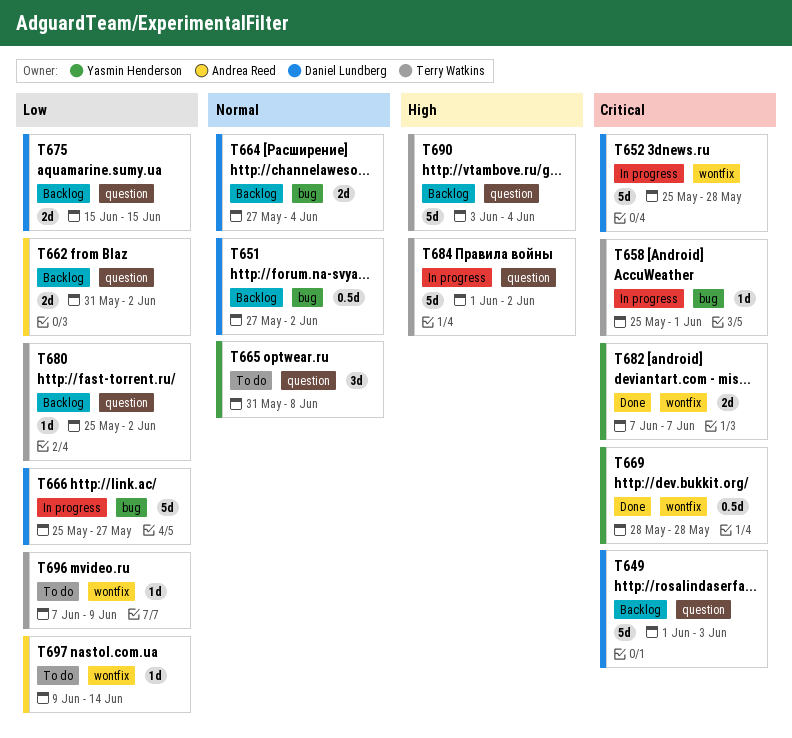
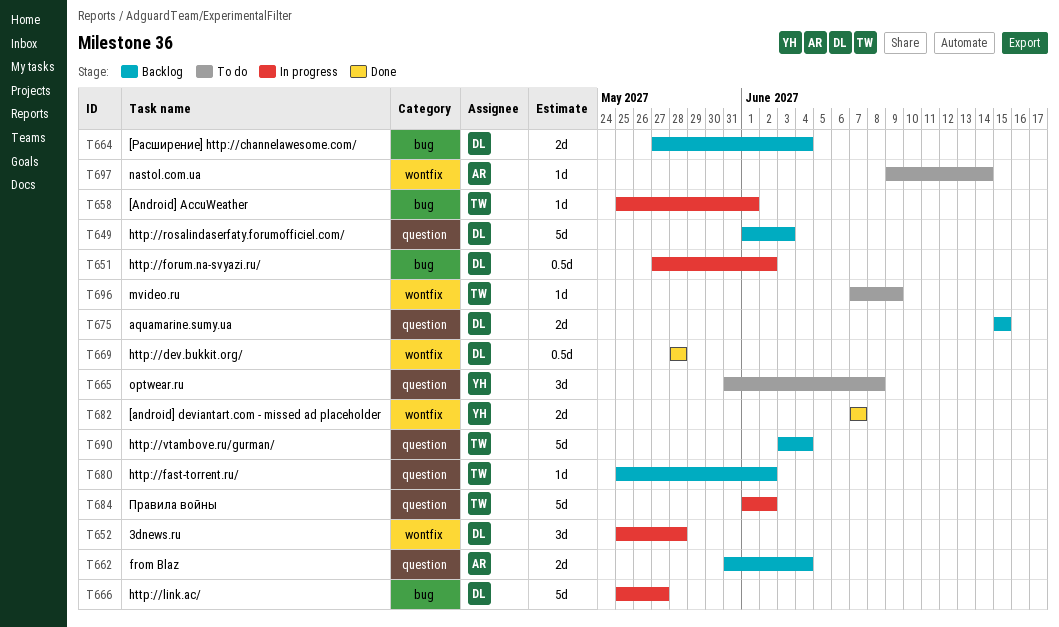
T651, status: Backlog -> In progress
T652, estimate: 5d -> 3d
T662, due: Jun 2 -> Jun 4
T669, owner: Yasmin Henderson -> Daniel Lundberg

